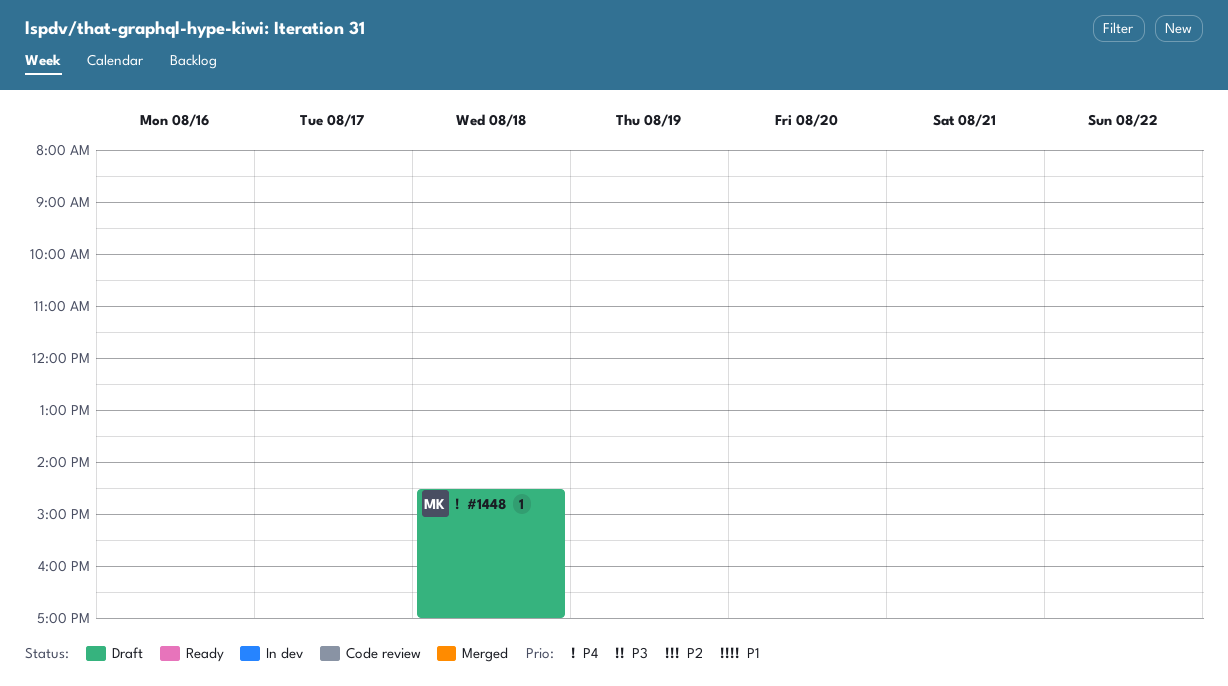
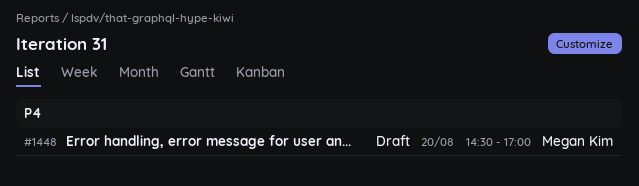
#1448, day: Aug 18 -> Aug 20

